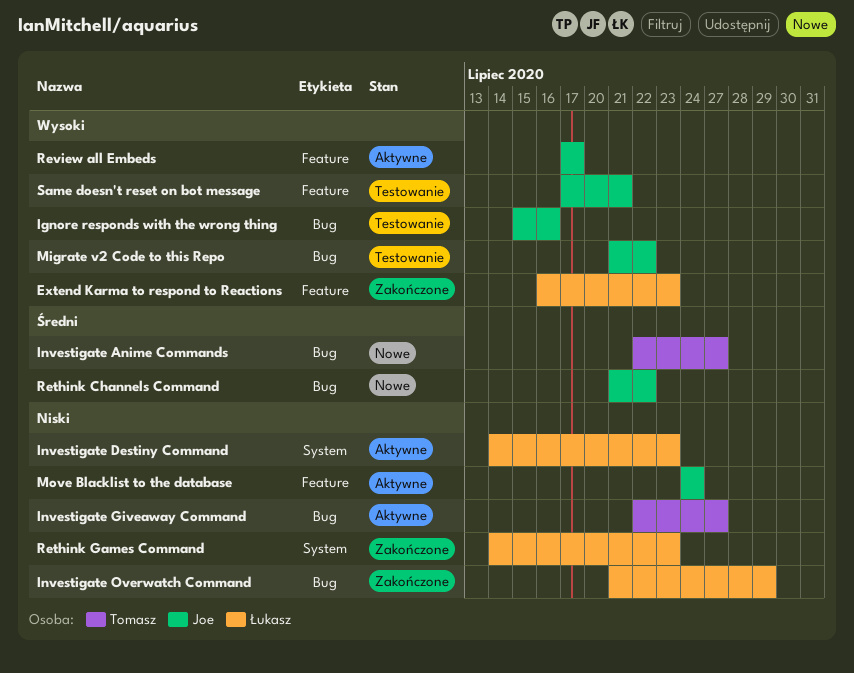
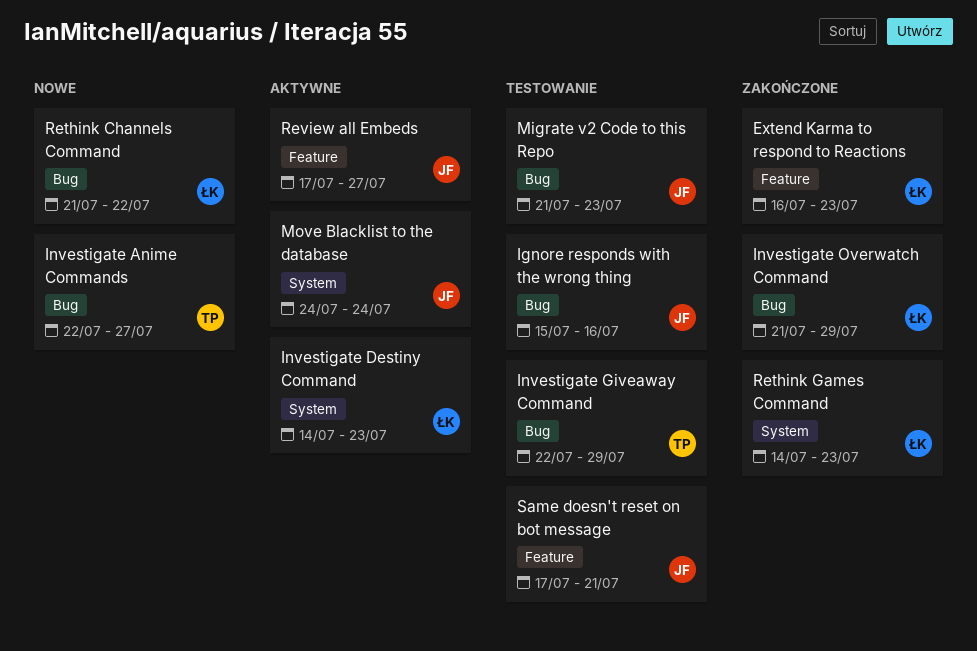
Investigate Giveaway Command, status: Aktywne -> Testowanie
Investigate Giveaway Command, due: Jul 27 -> Jul 29
Migrate v2 Code to this Repo, due: Jul 22 -> Jul 23
Move Blacklist to the database, label: Feature -> System
Rethink Channels Command, owner: Joe -> Łukasz
Review all Embeds, due: Jul 17 -> Jul 27

